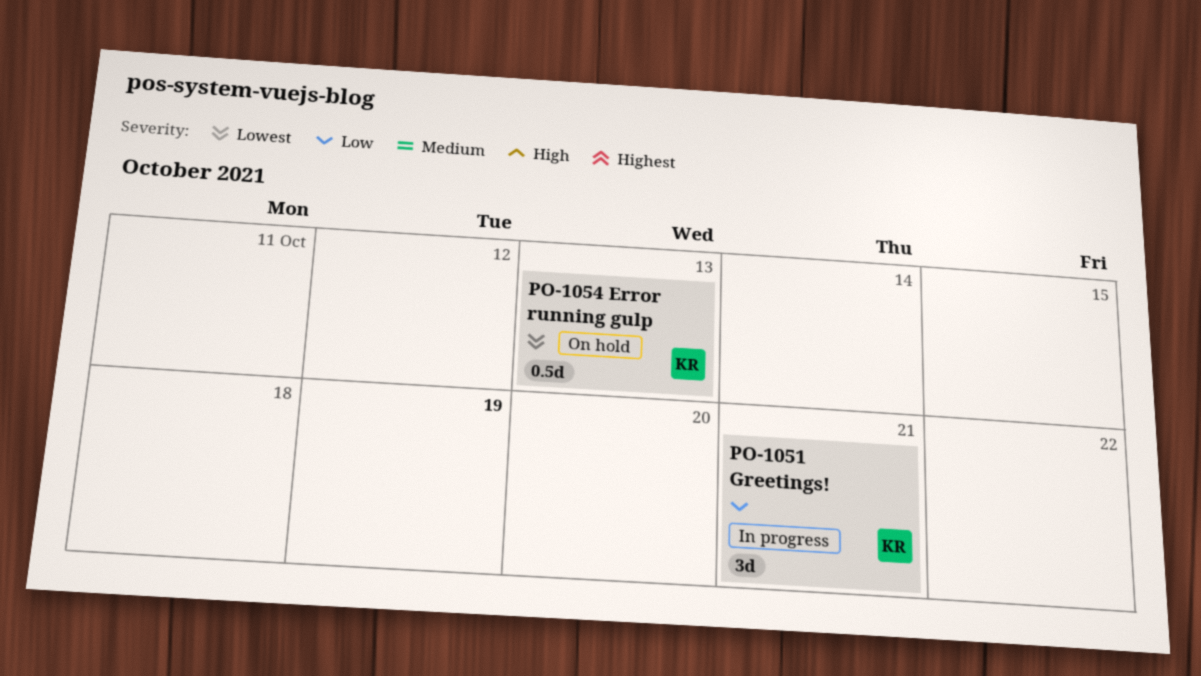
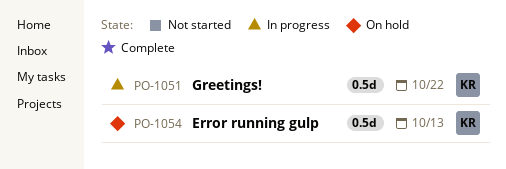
PO-1051, estimate: 3d -> 0.5d
PO-1051, due: Oct 21 -> Oct 22

